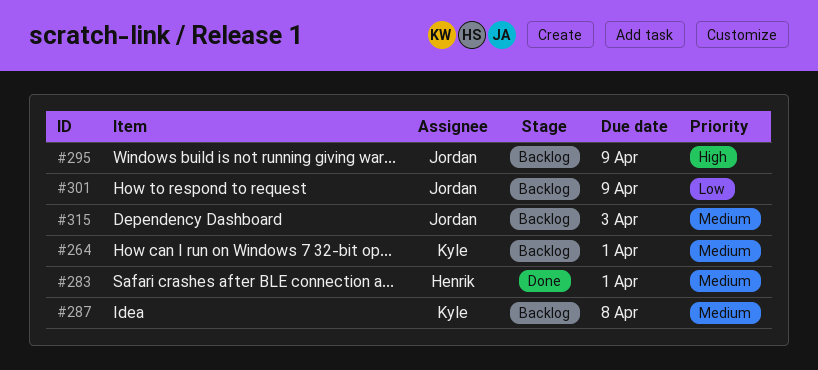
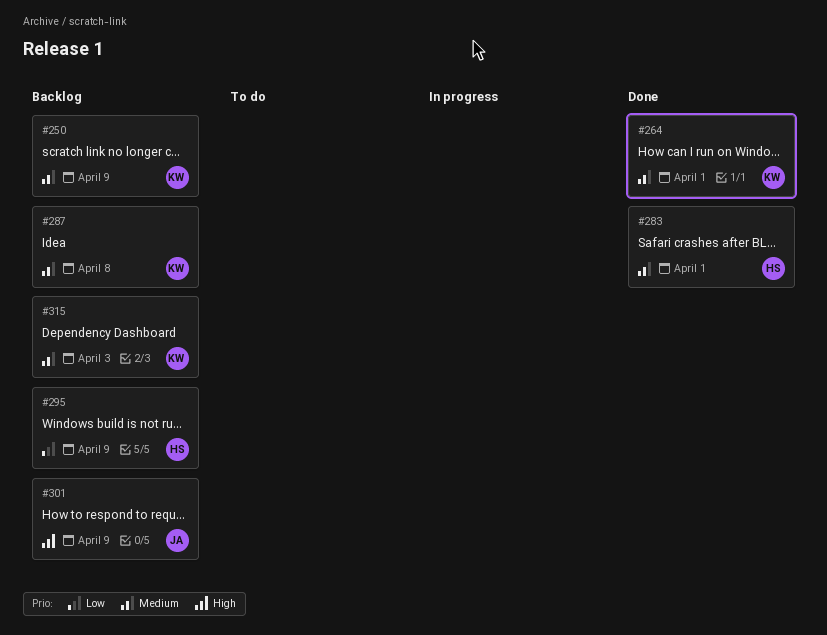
#250: none -> present
#264, status: Backlog -> Done
#295, owner: Jordan -> Henrik
#295, priority: High -> Low
#301, priority: Low -> High
#315, owner: Jordan -> Kyle

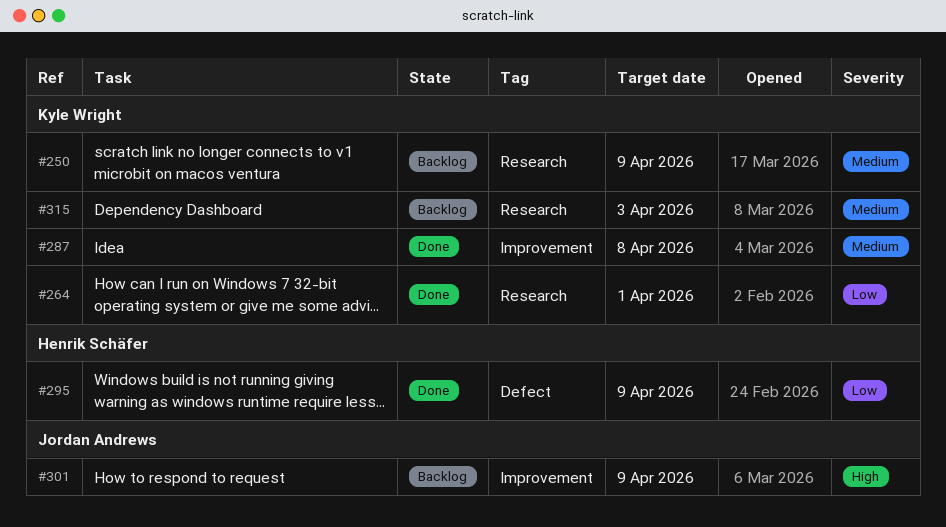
#264, priority: Medium -> Low
#283: present -> none
#287, status: Backlog -> Done
#295, status: Backlog -> Done

